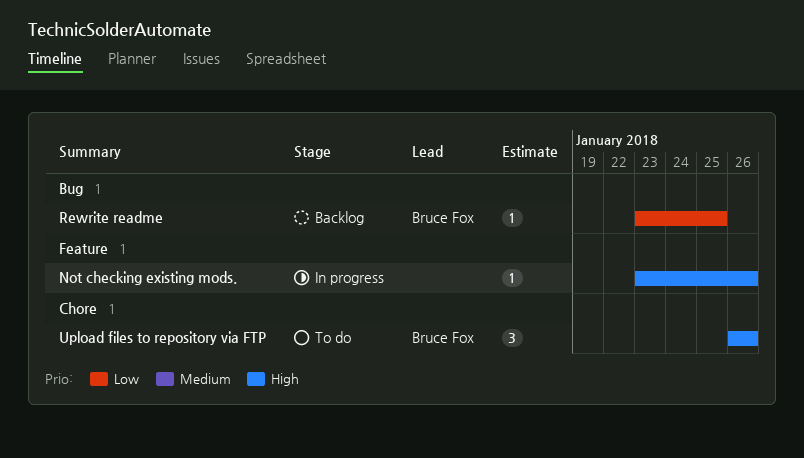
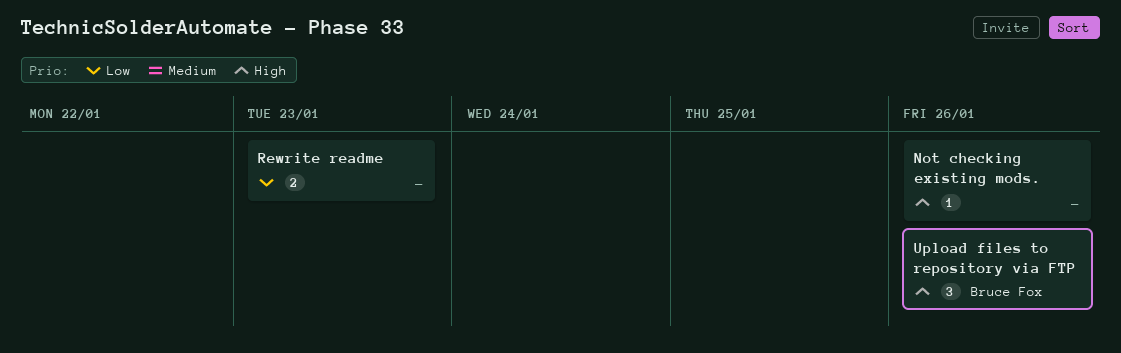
Rewrite readme, owner: Bruce Fox -> none
Rewrite readme, estimate: 1 -> 2
Rewrite readme, due: Jan 25 -> Jan 23

